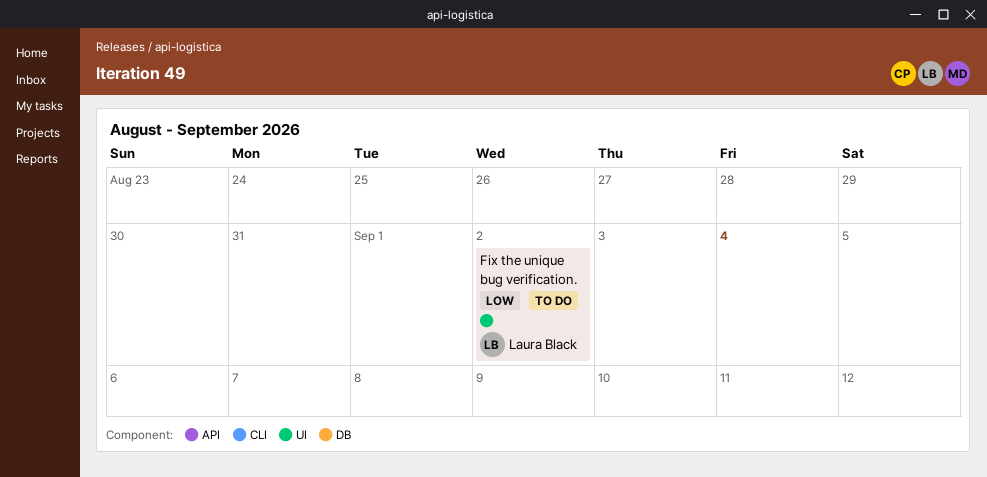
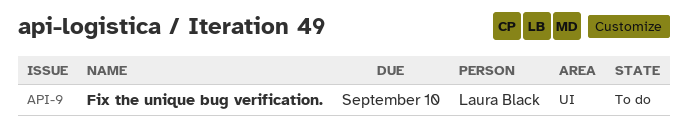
Fix the unique bug verification., due: Sep 2 -> Sep 10

